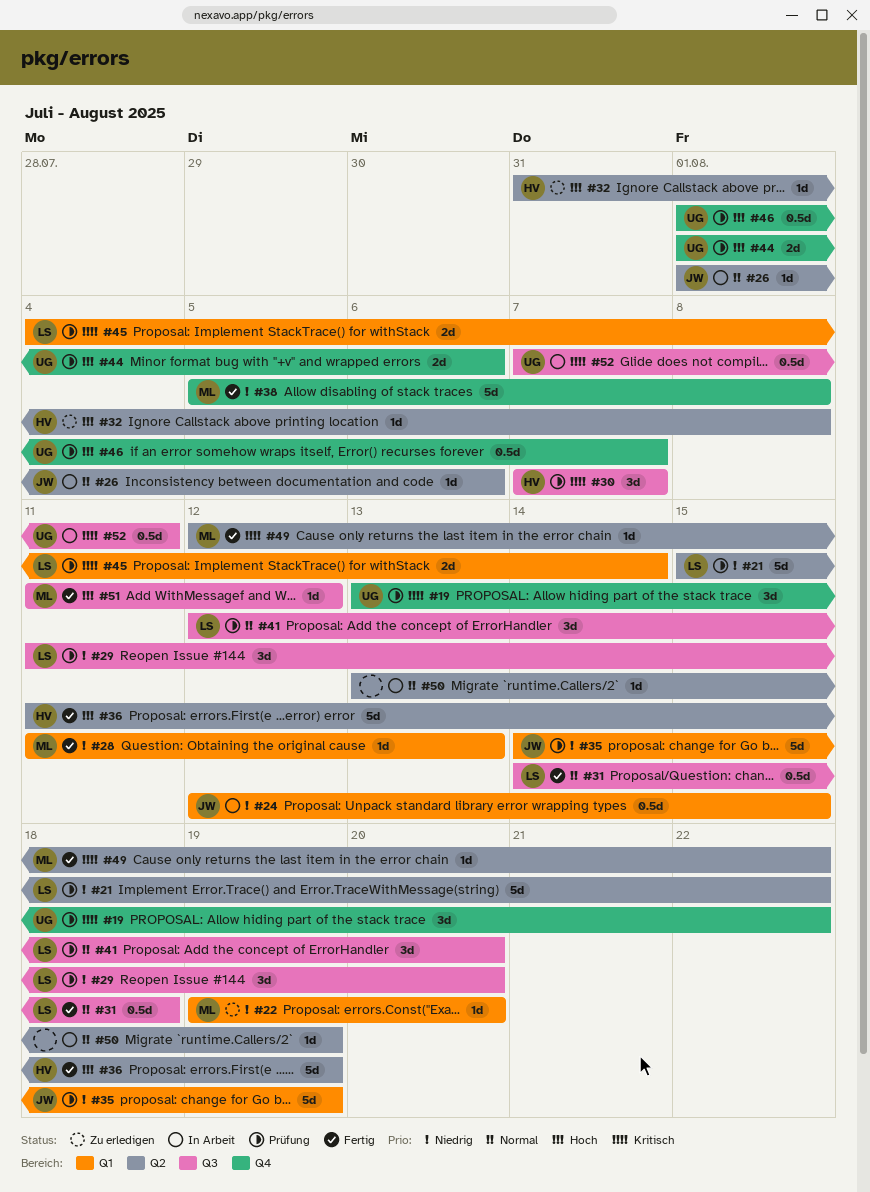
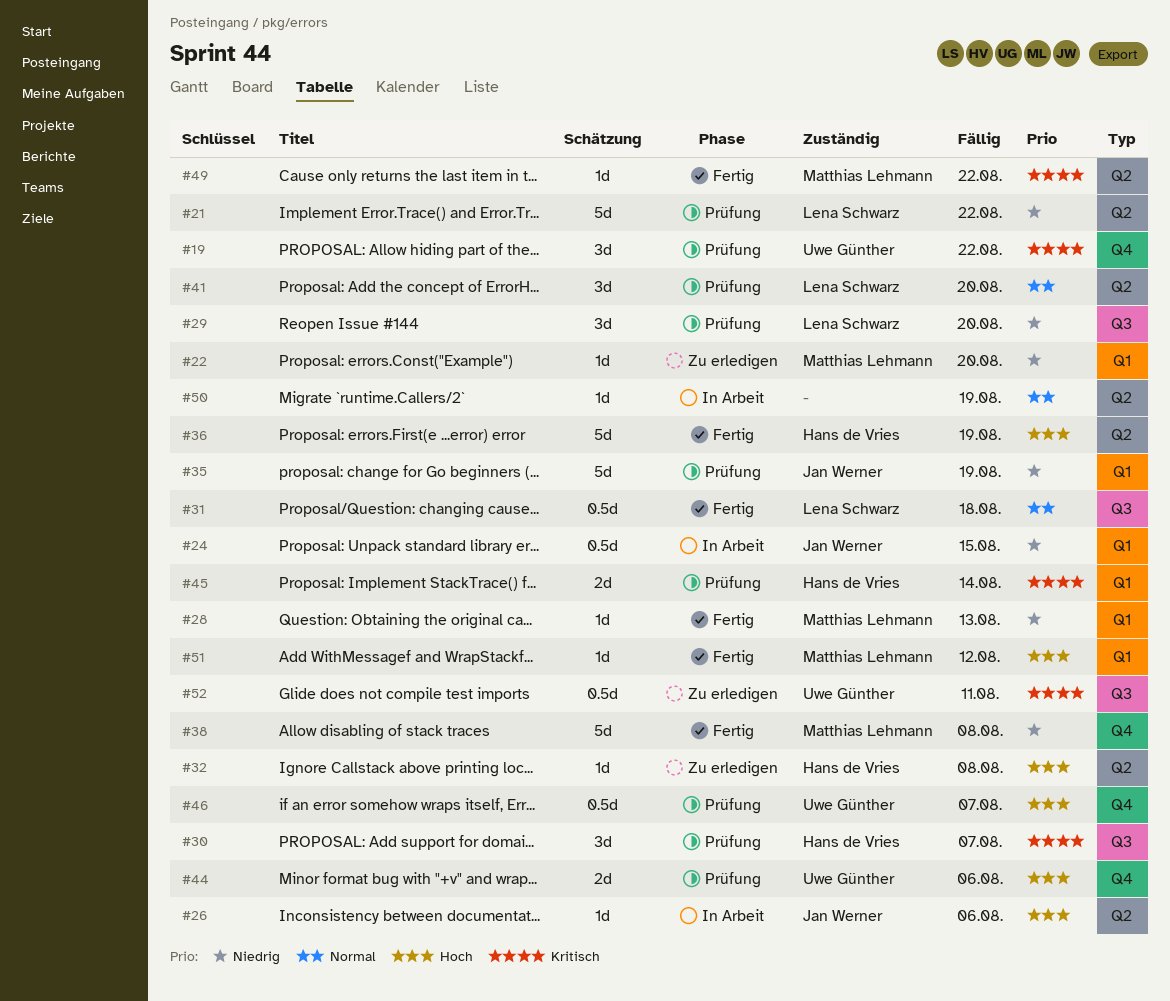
#26, priority: Normal -> Hoch
#41, label: Q3 -> Q2
#45, owner: Lena Schwarz -> Hans de Vries
#51, label: Q3 -> Q1
#52, status: In Arbeit -> Zu erledigen

